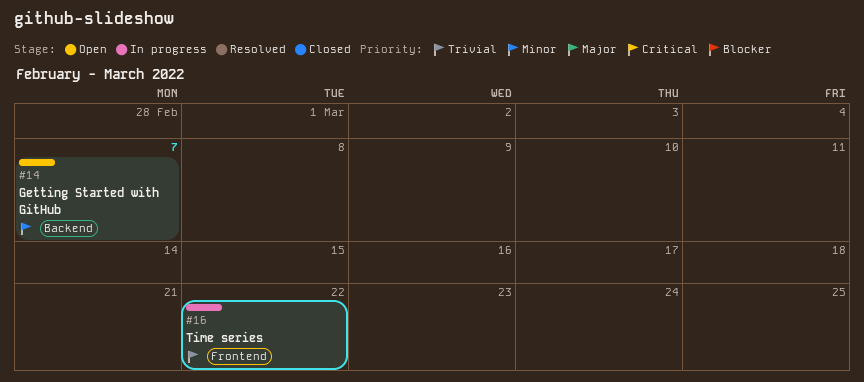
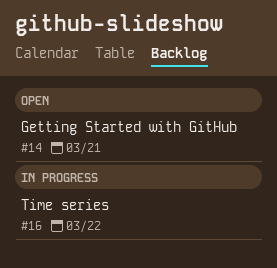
#14, due: Mar 7 -> Mar 21

